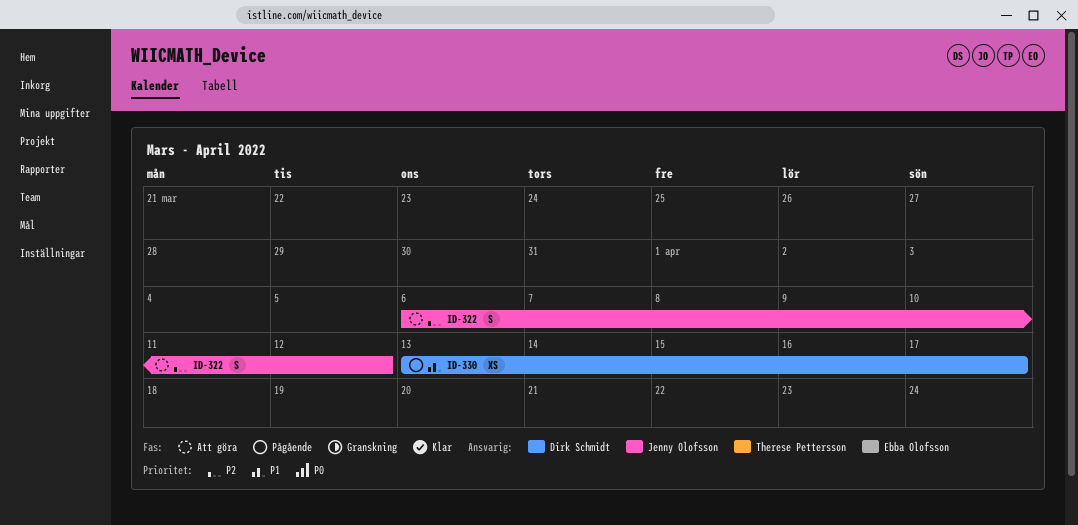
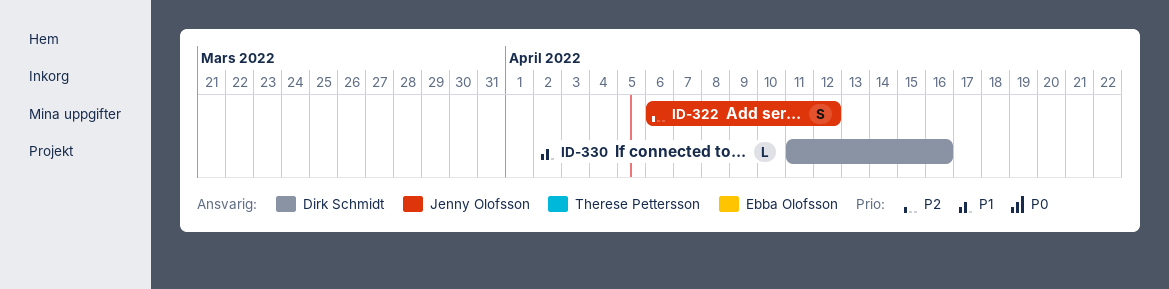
ID-330, estimate: XS -> L
ID-330, start: Apr 13 -> Apr 11
ID-330, due: Apr 17 -> Apr 16

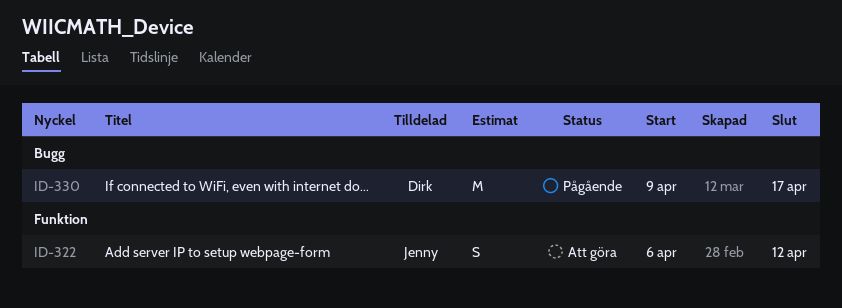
ID-330, estimate: L -> M
ID-330, start: Apr 11 -> Apr 9
ID-330, due: Apr 16 -> Apr 17

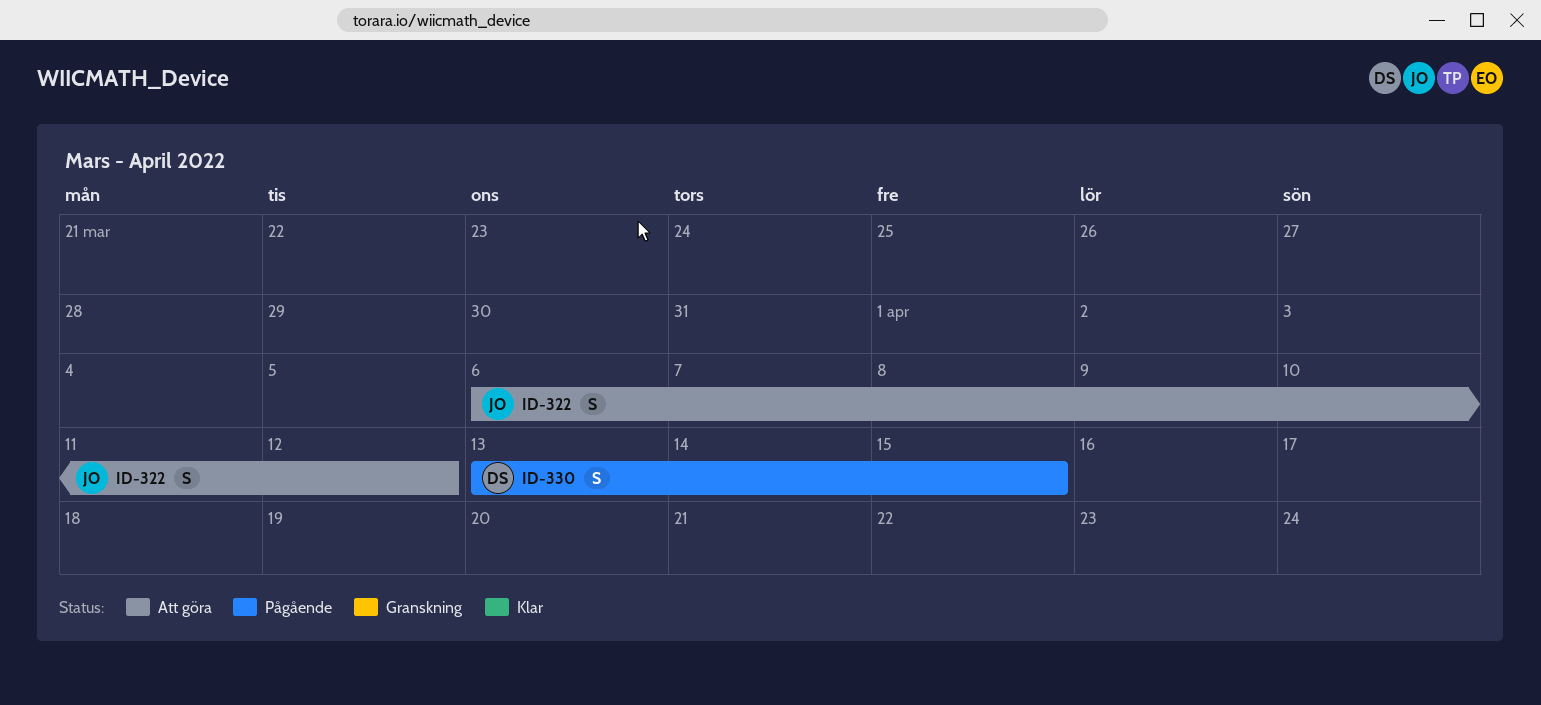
ID-330, estimate: M -> S
ID-330, start: Apr 9 -> Apr 13
ID-330, due: Apr 17 -> Apr 15

